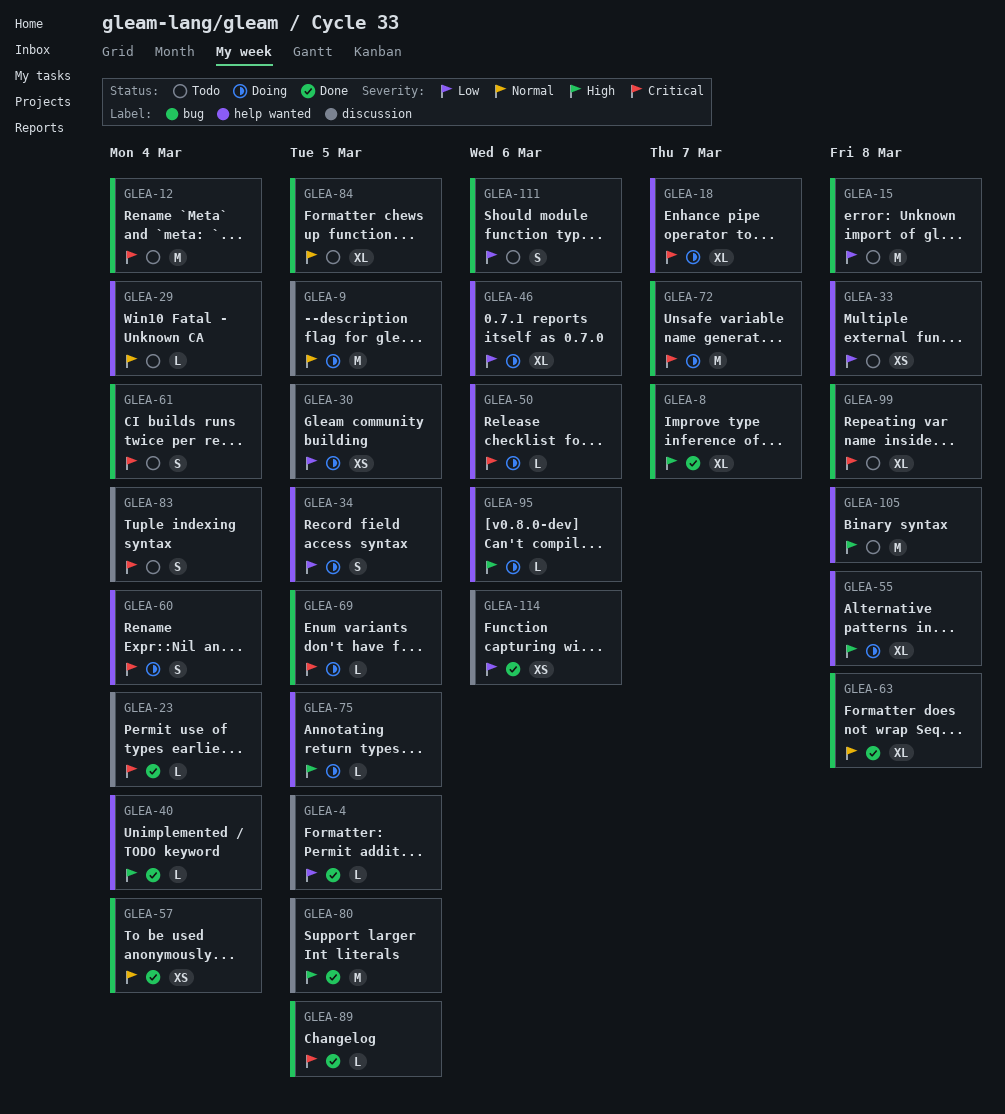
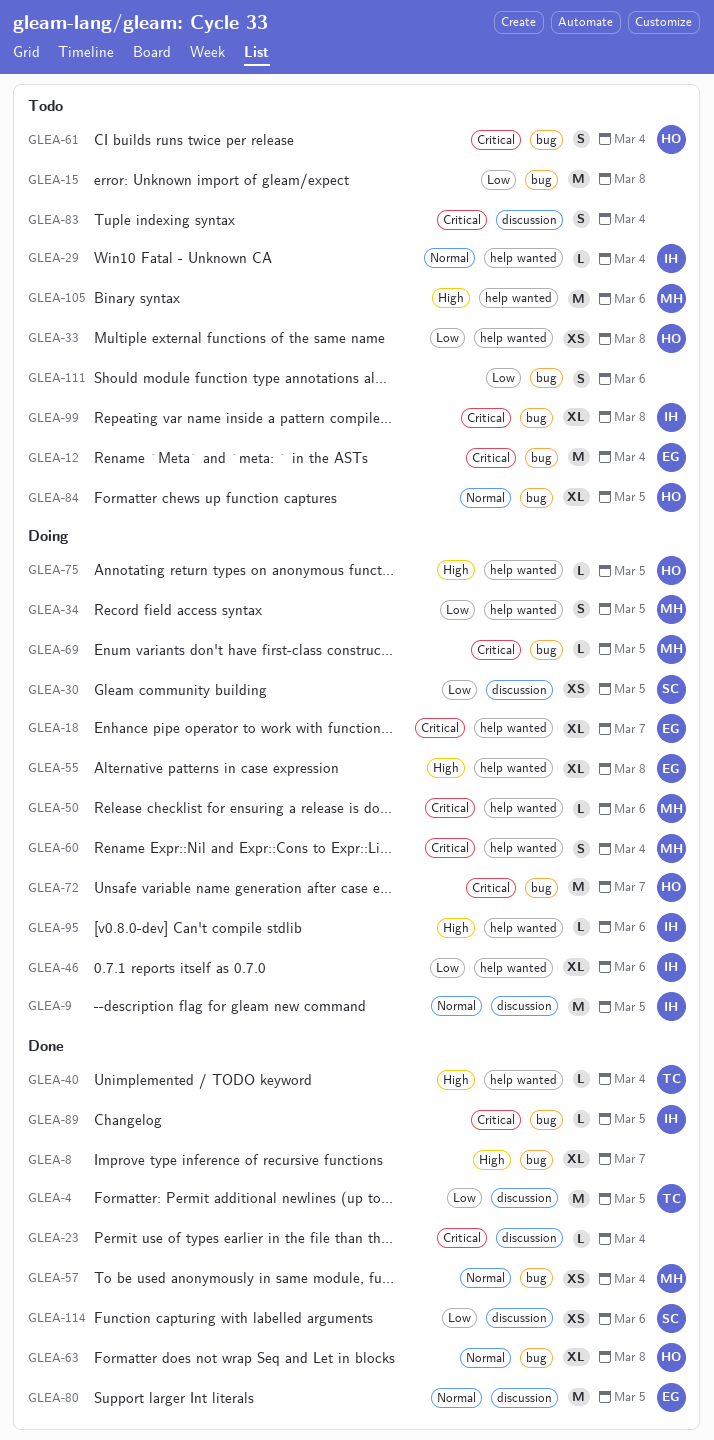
GLEA-4, estimate: L -> M
GLEA-80, priority: High -> Normal
GLEA-105, due: Mar 8 -> Mar 6

